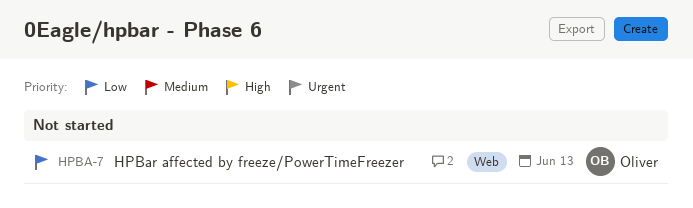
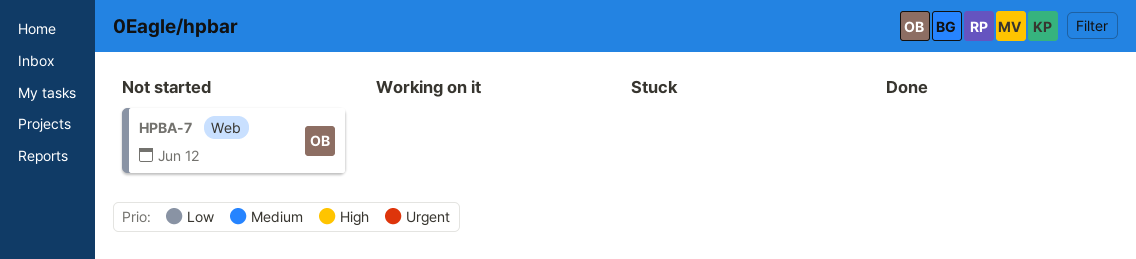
HPBA-7, due: Jun 13 -> Jun 12

